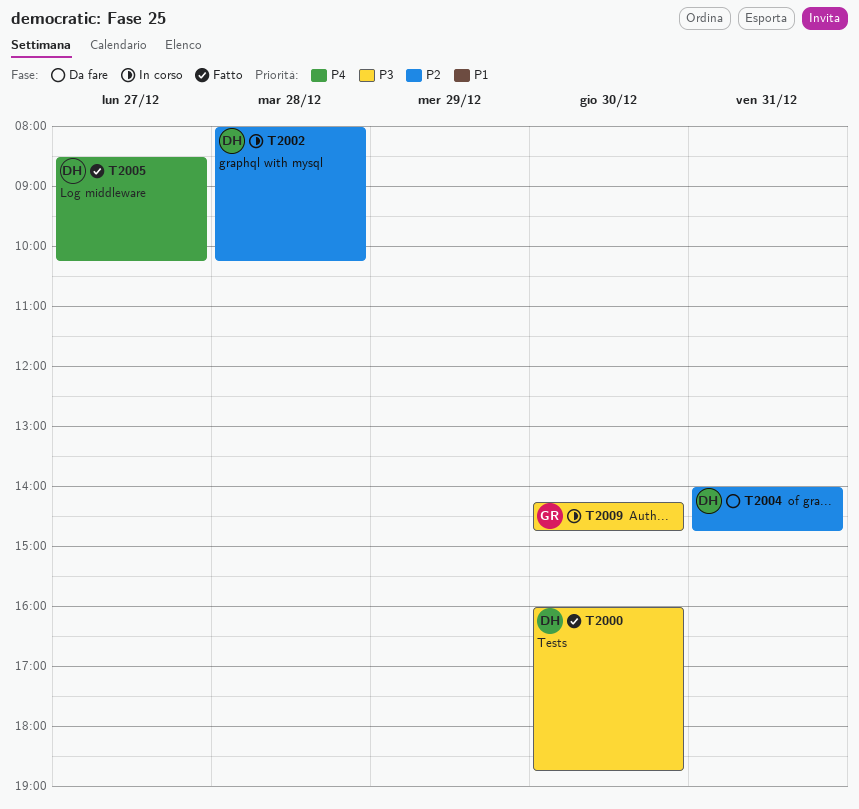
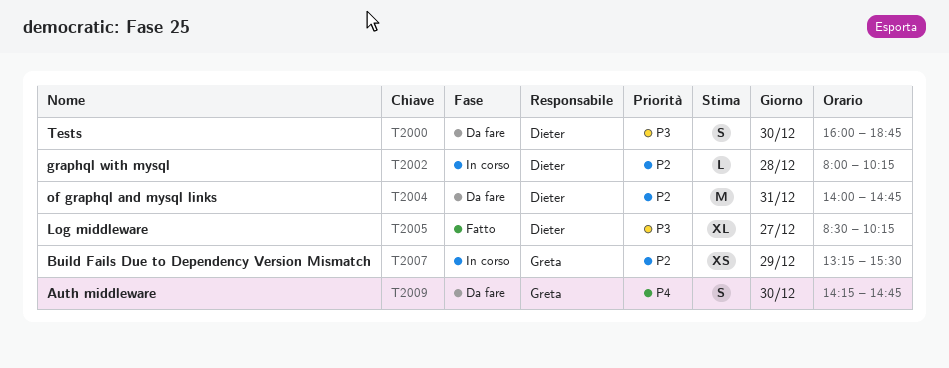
T2000, status: Fatto -> Da fare
T2005, priority: P4 -> P3
T2007: none -> present
T2009, status: In corso -> Da fare
T2009, priority: P3 -> P4

